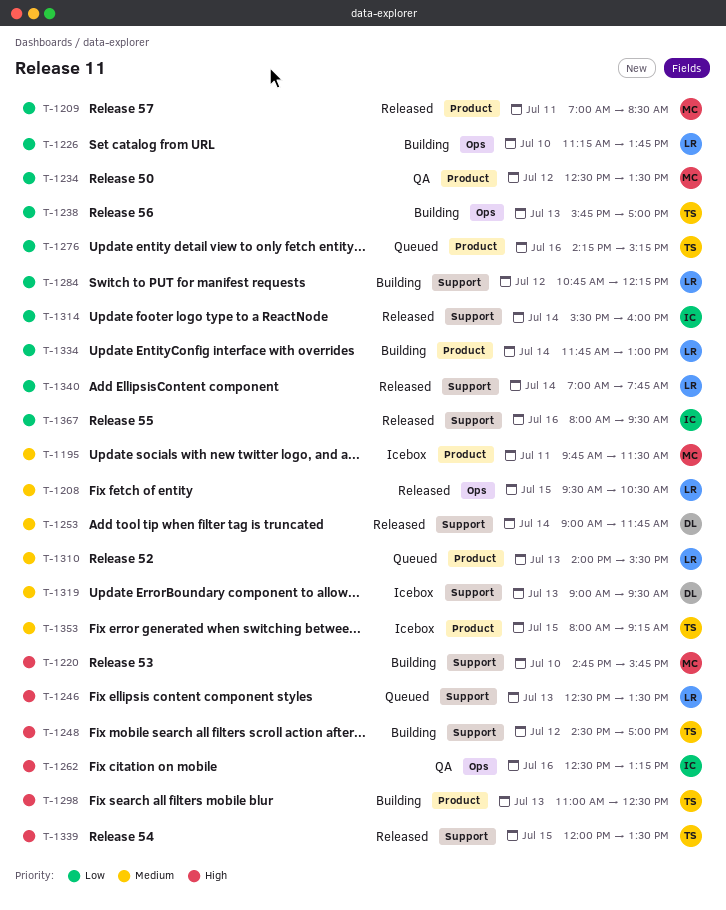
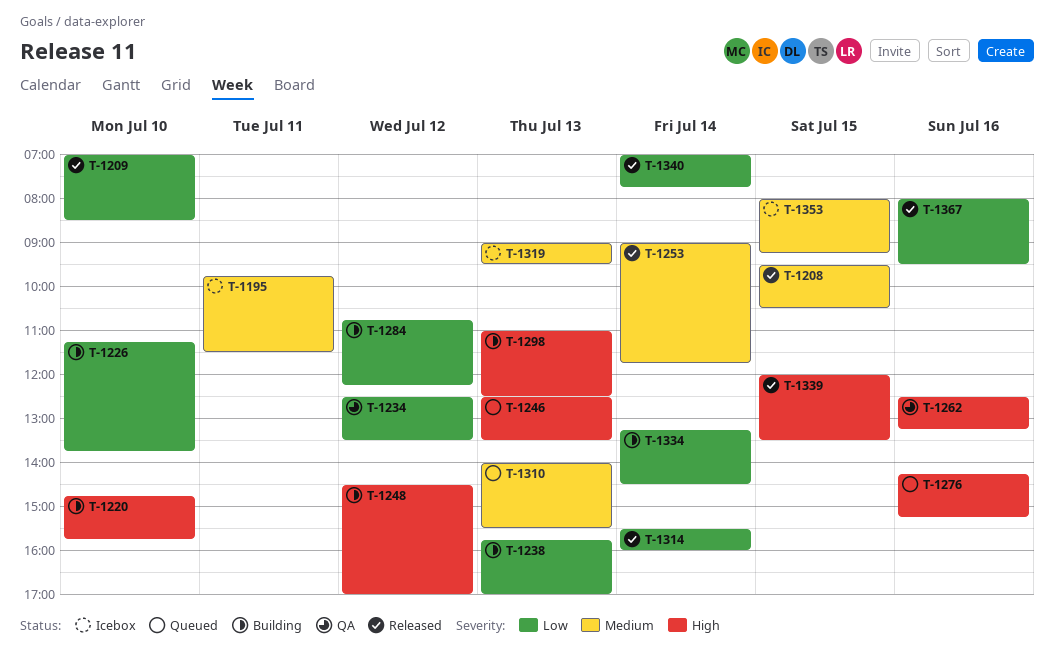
T-1209, day: Jul 11 -> Jul 10
T-1276, priority: Low -> High
T-1334, begins: 11:45 -> 13:15
T-1334, ends: 13:00 -> 14:30

